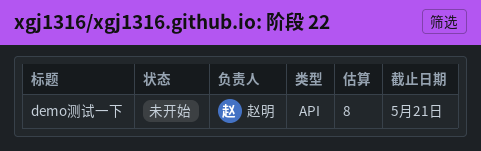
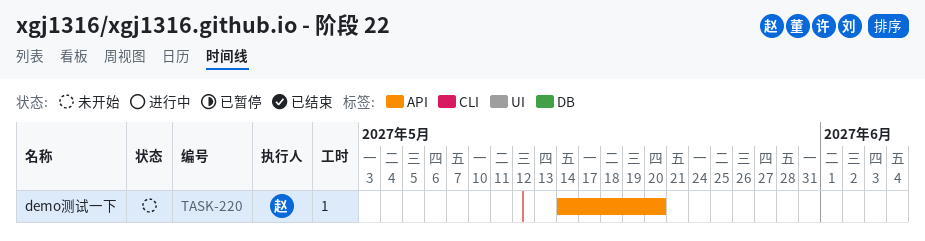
demo测试一下, estimate: 8 -> 1
demo测试一下, due: May 21 -> May 20

